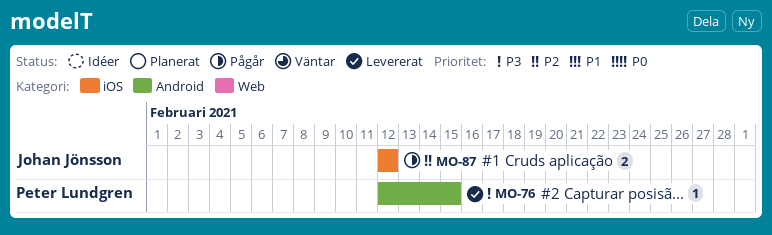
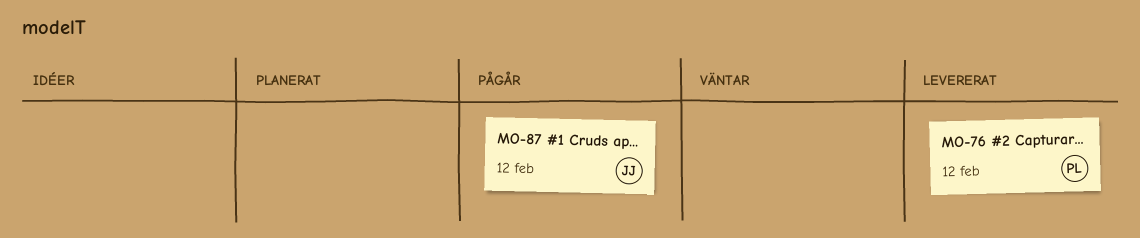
MO-76, due: Feb 15 -> Feb 12

